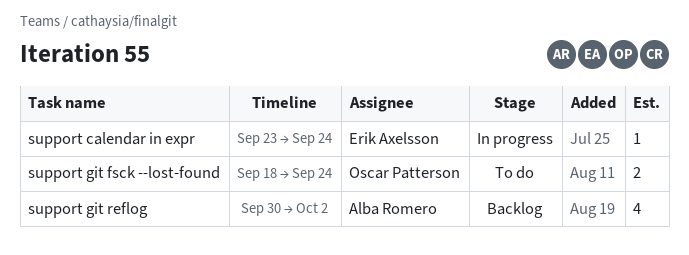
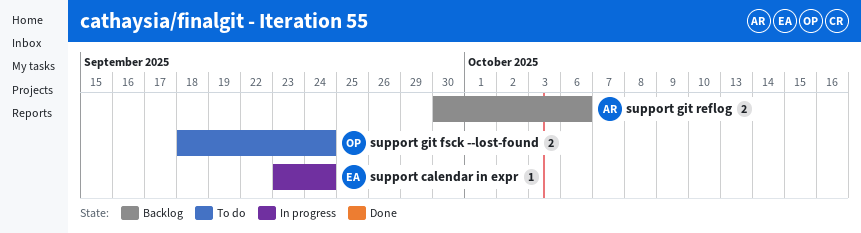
support git reflog, estimate: 4 -> 2
support git reflog, due: Oct 2 -> Oct 6

